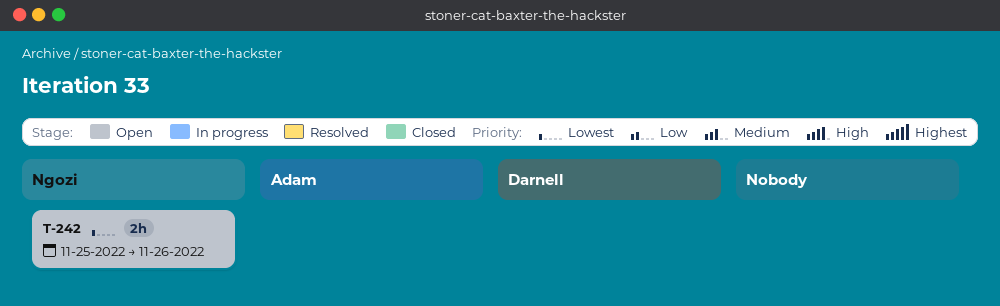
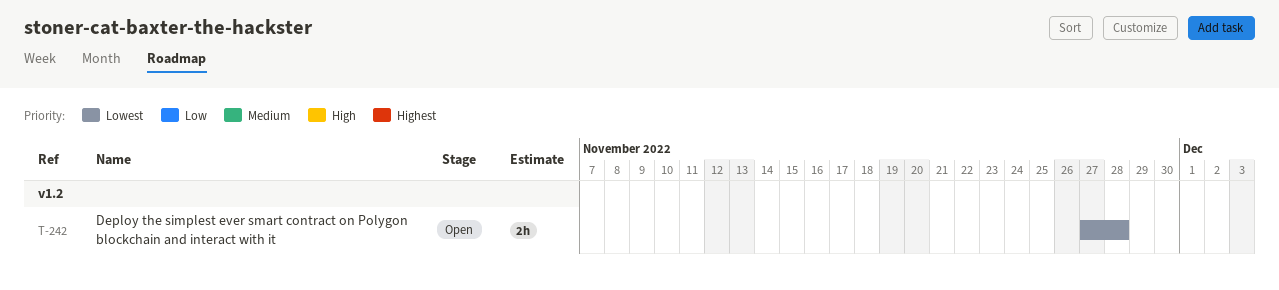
T-242, start: Nov 25 -> Nov 27
T-242, due: Nov 26 -> Nov 28

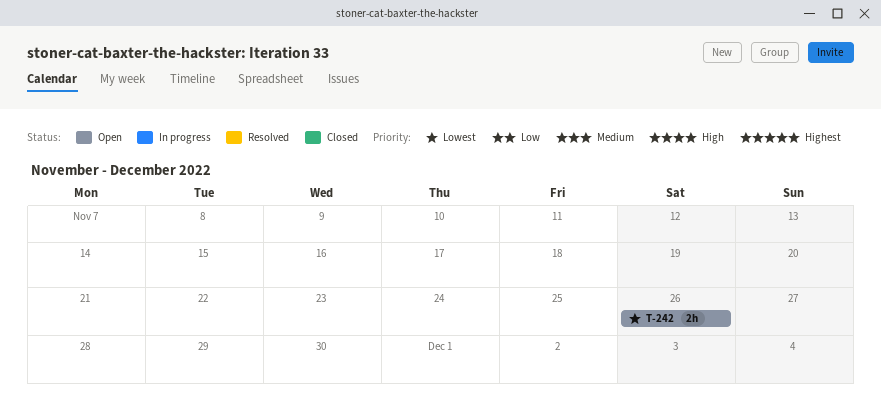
T-242, start: Nov 27 -> Nov 26
T-242, due: Nov 28 -> Nov 26

